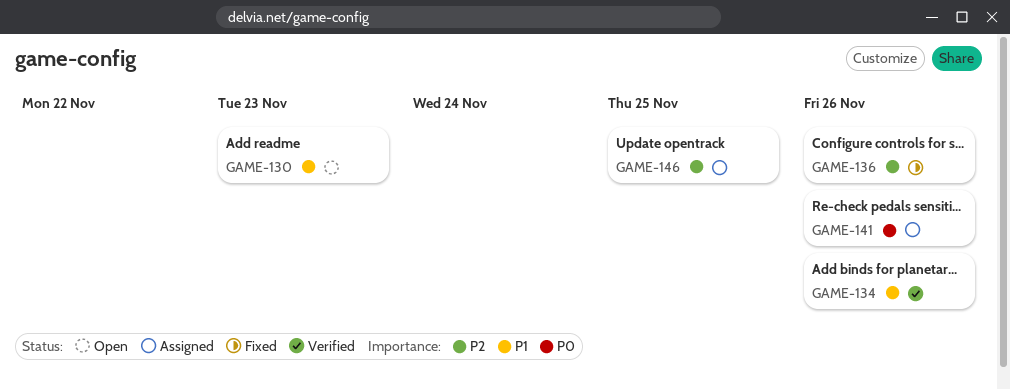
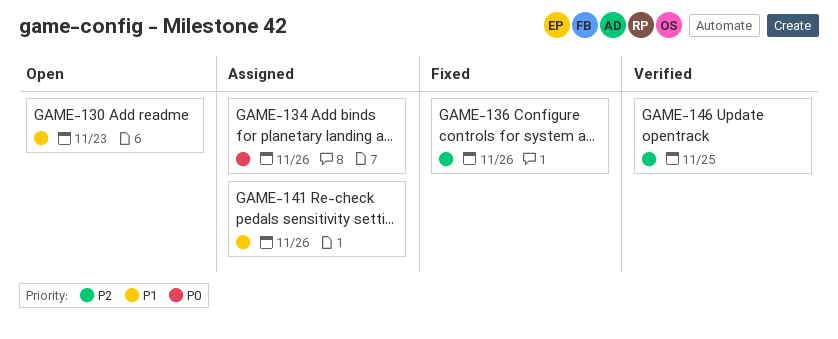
GAME-134, status: Verified -> Assigned
GAME-134, priority: P1 -> P0
GAME-141, priority: P0 -> P1
GAME-146, status: Assigned -> Verified

